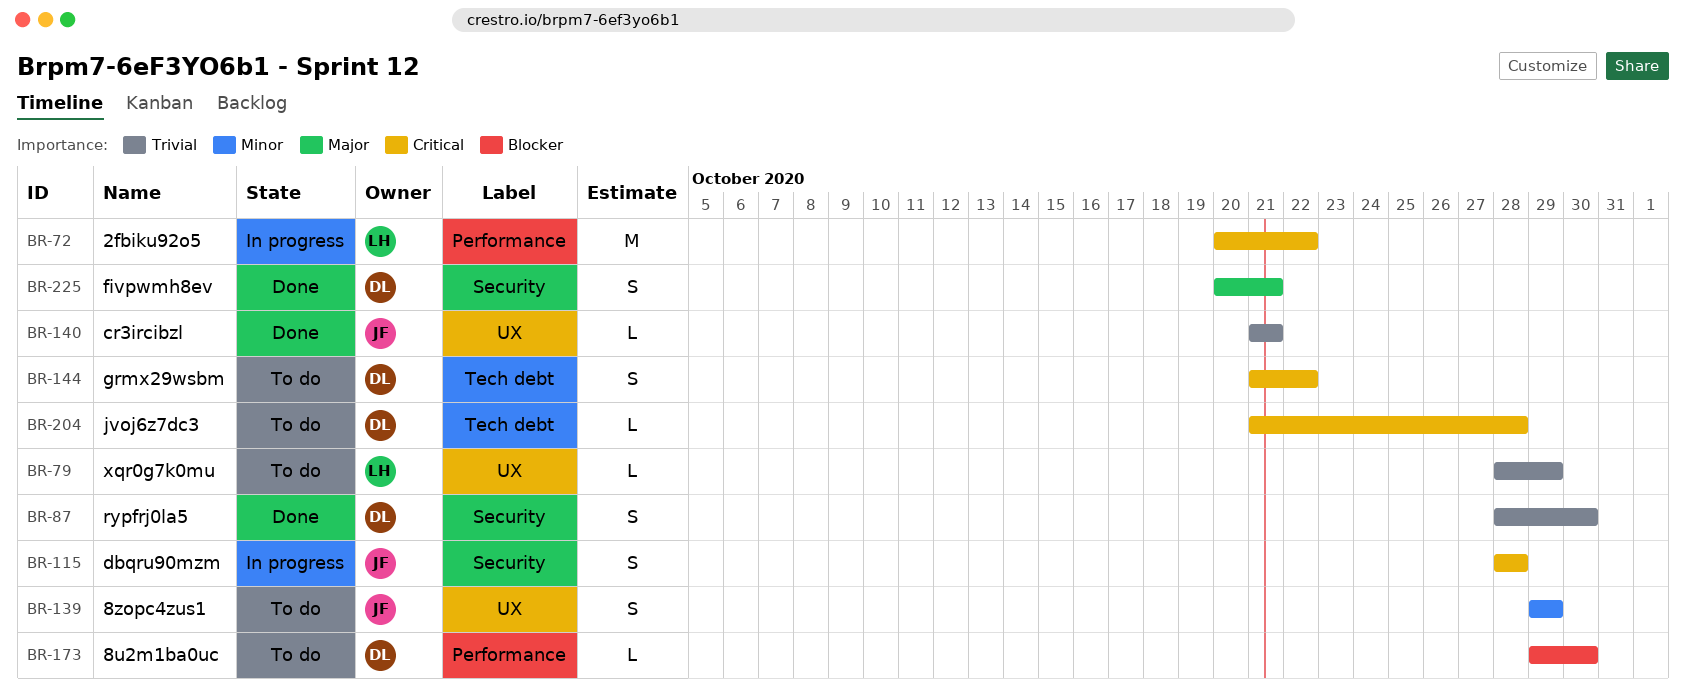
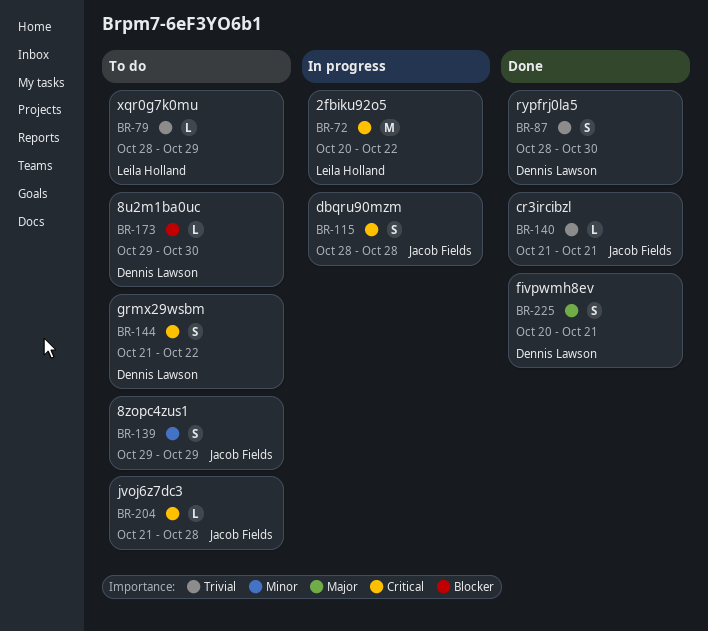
BR-204, owner: Dennis Lawson -> Jacob Fields

